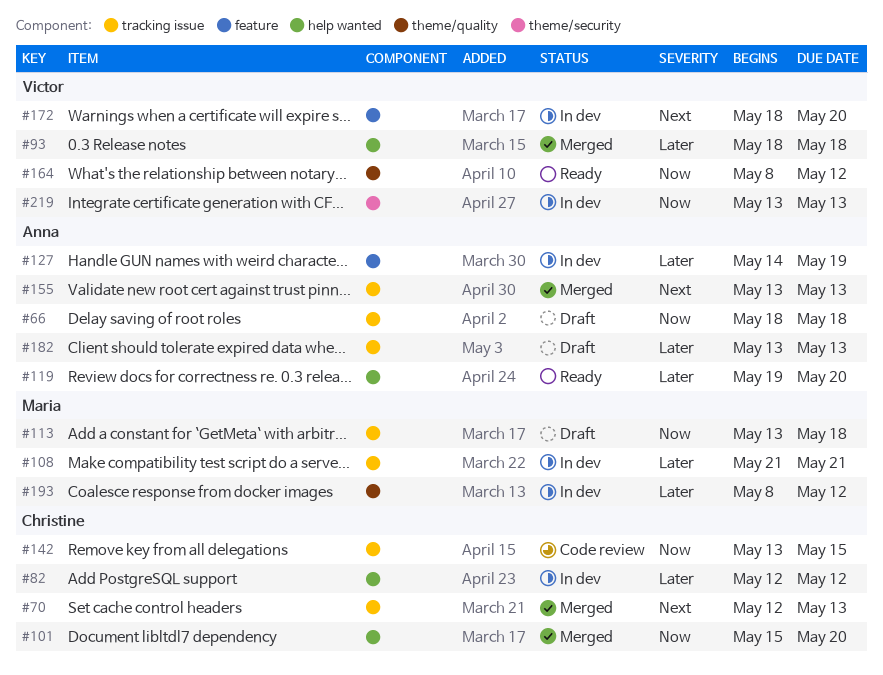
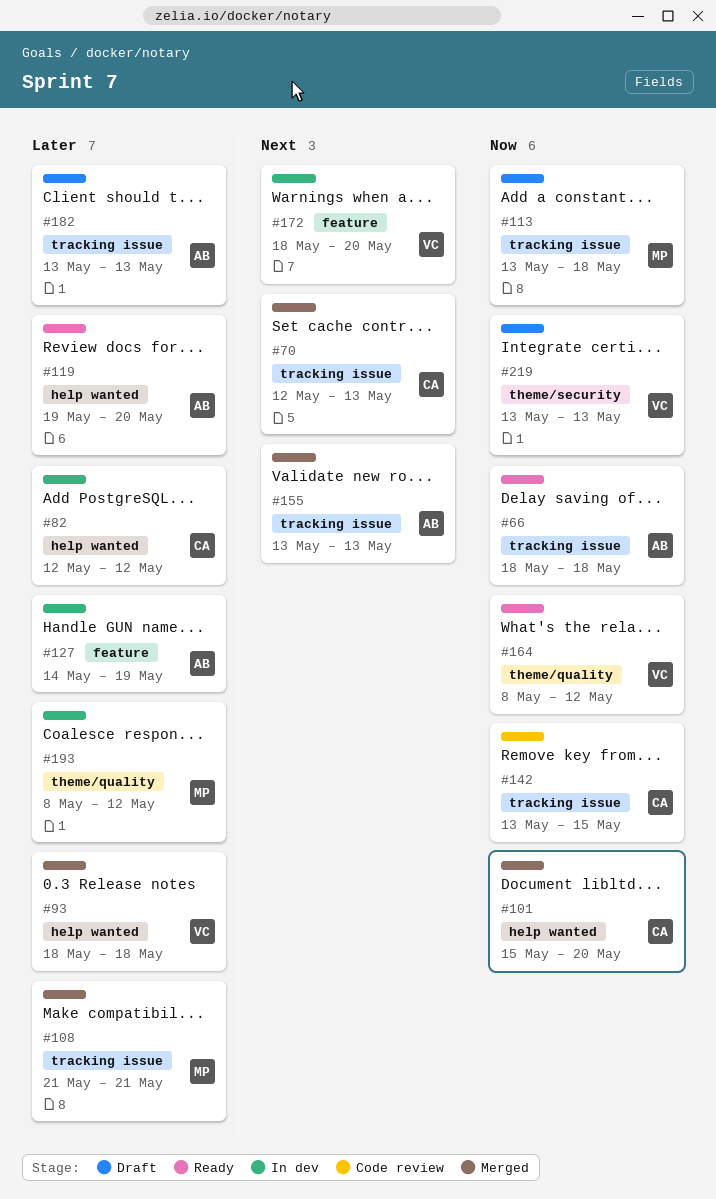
#66, status: Draft -> Ready
#108, status: In dev -> Merged
#219, status: In dev -> Draft

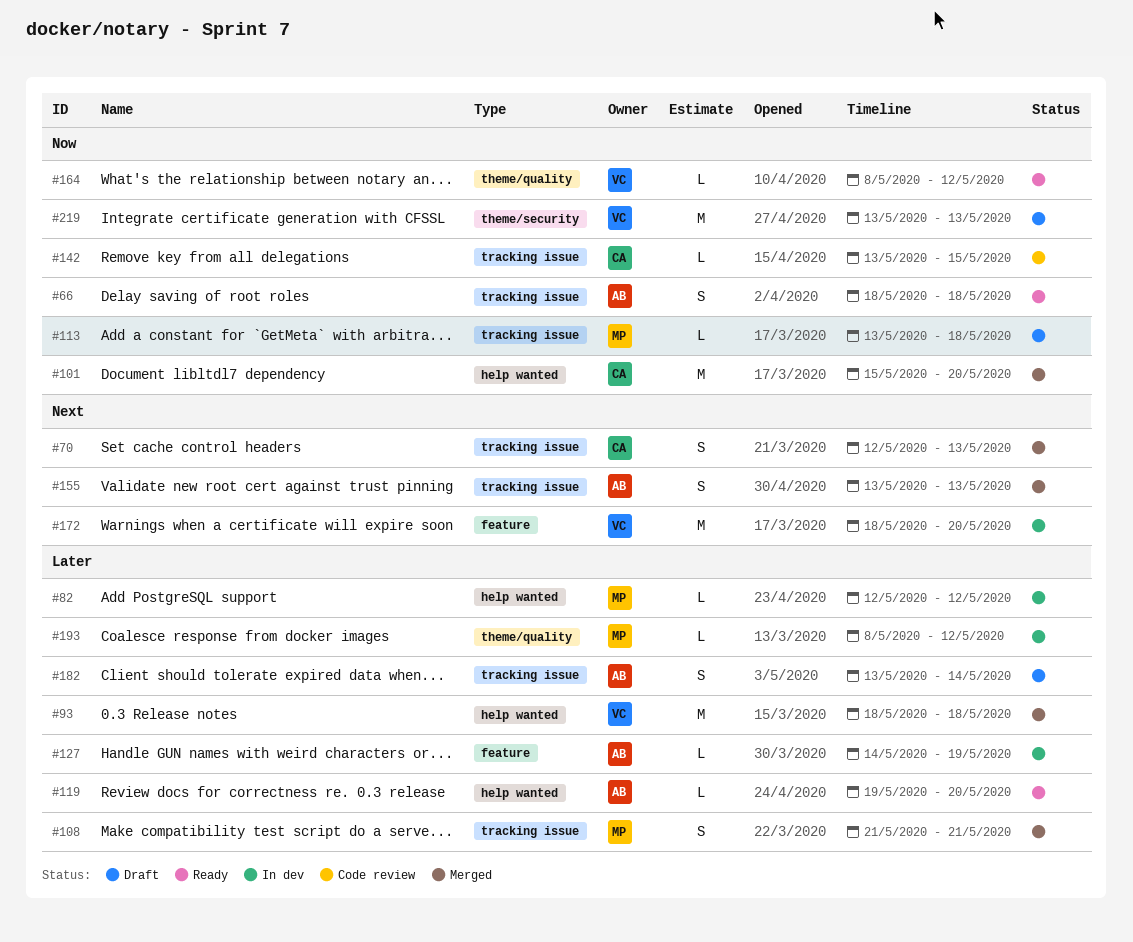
#82, owner: CA -> MP
#182, due: May 13 -> May 14

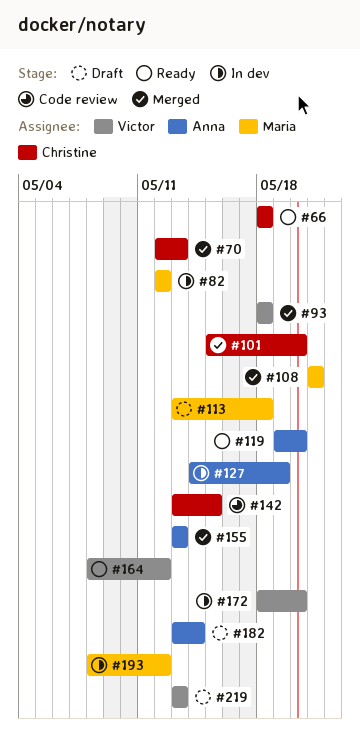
#66, owner: Anna -> Christine

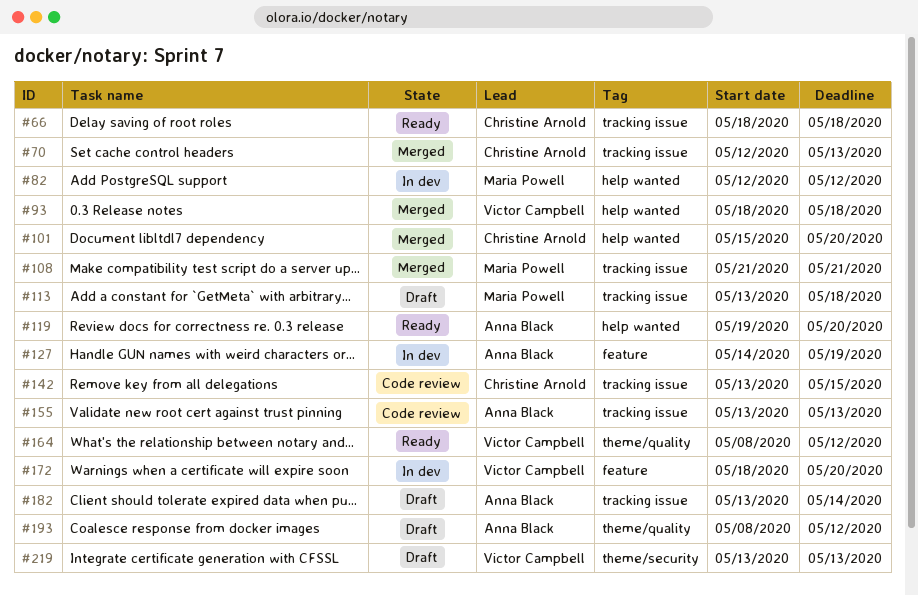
#155, status: Merged -> Code review
#193, status: In dev -> Draft
#193, owner: Maria Powell -> Anna Black

